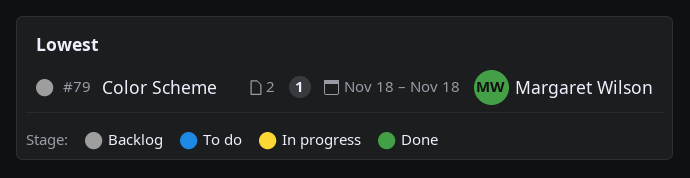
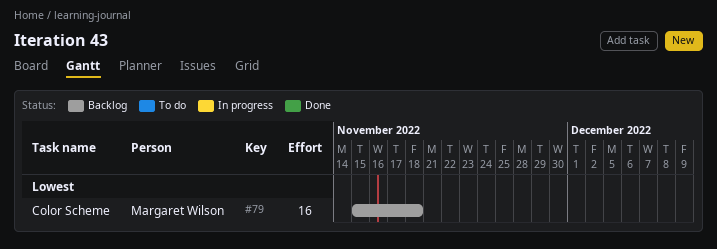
#79, estimate: 1 -> 16
#79, start: Nov 18 -> Nov 15

